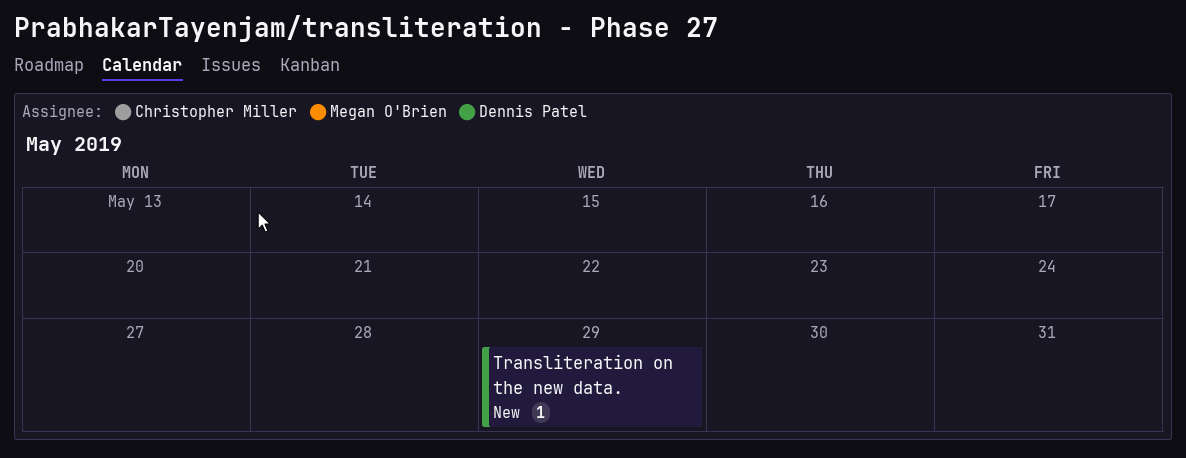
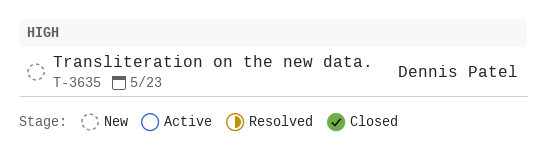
Transliteration on the new data., due: May 29 -> May 23

